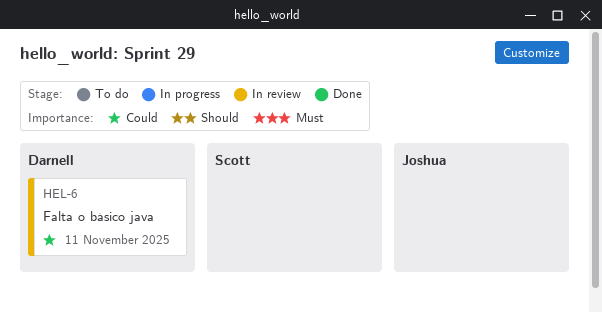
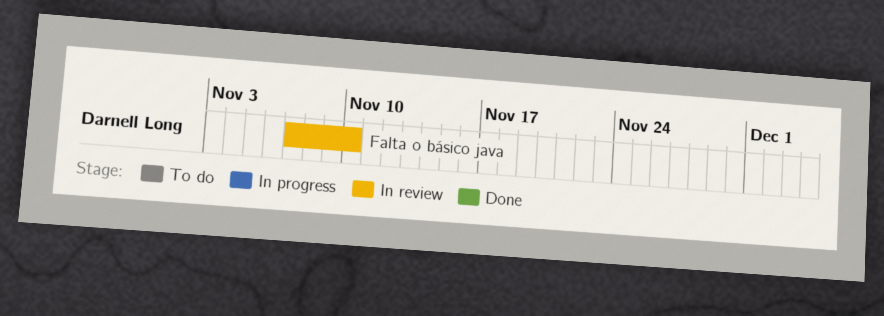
Falta o básico java, due: Nov 11 -> Nov 10

